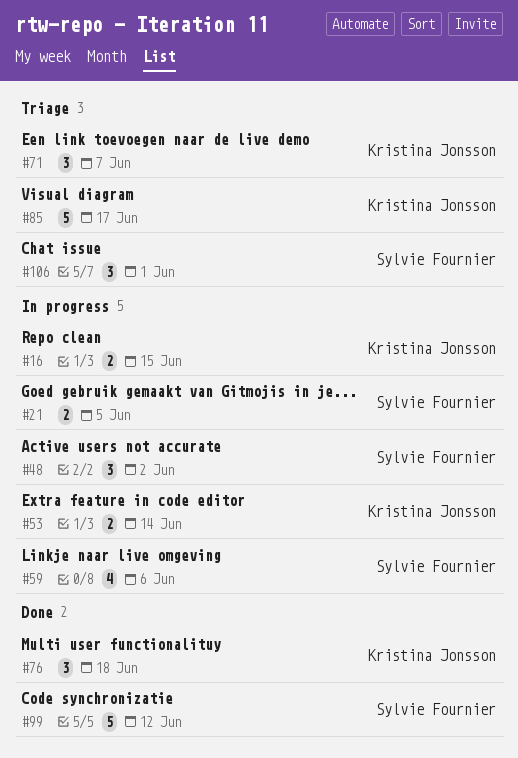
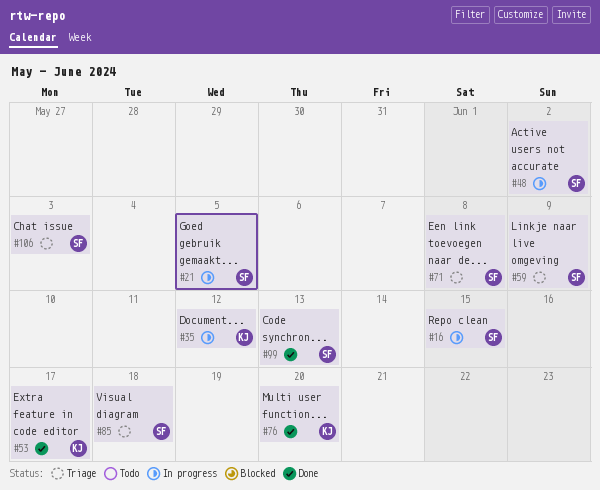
#16, owner: Kristina Jonsson -> Sylvie Fournier
#35: none -> present
#53, status: In progress -> Done
#53, due: Jun 14 -> Jun 17
#59, status: In progress -> Triage
#59, due: Jun 6 -> Jun 9
#71, owner: Kristina Jonsson -> Sylvie Fournier
#71, due: Jun 7 -> Jun 8
#76, due: Jun 18 -> Jun 20
#85, owner: Kristina Jonsson -> Sylvie Fournier
#85, due: Jun 17 -> Jun 18
#99, due: Jun 12 -> Jun 13
#106, due: Jun 1 -> Jun 3

